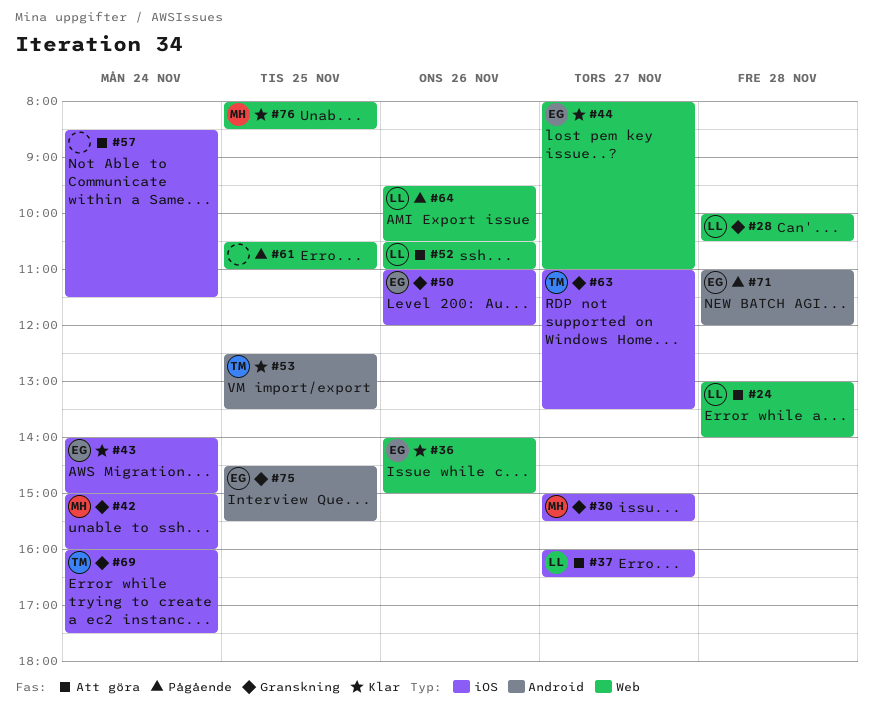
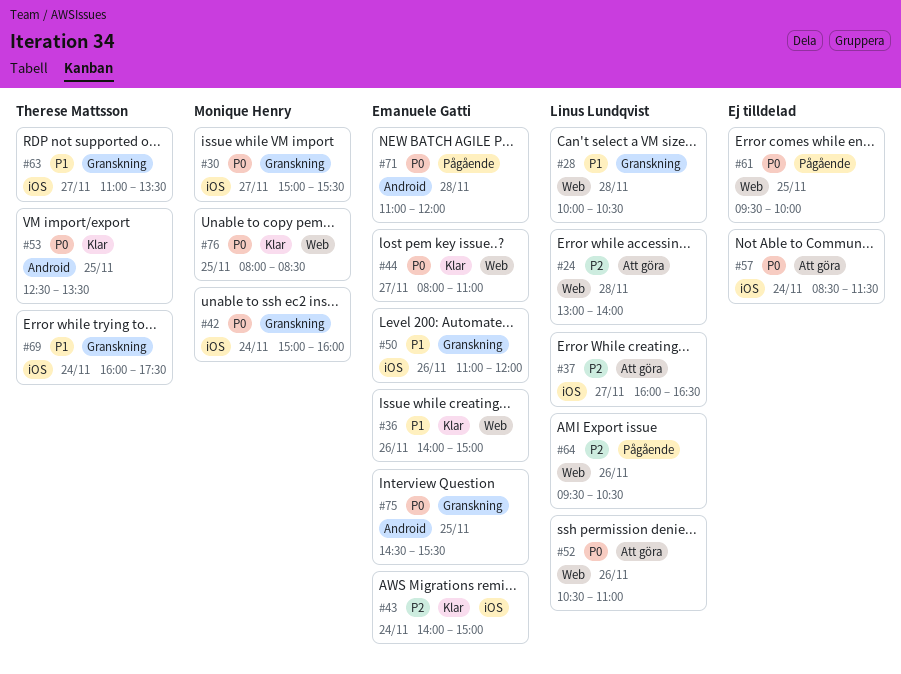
#61, begins: 10:30 -> 09:30
#61, ends: 11:00 -> 10:00

